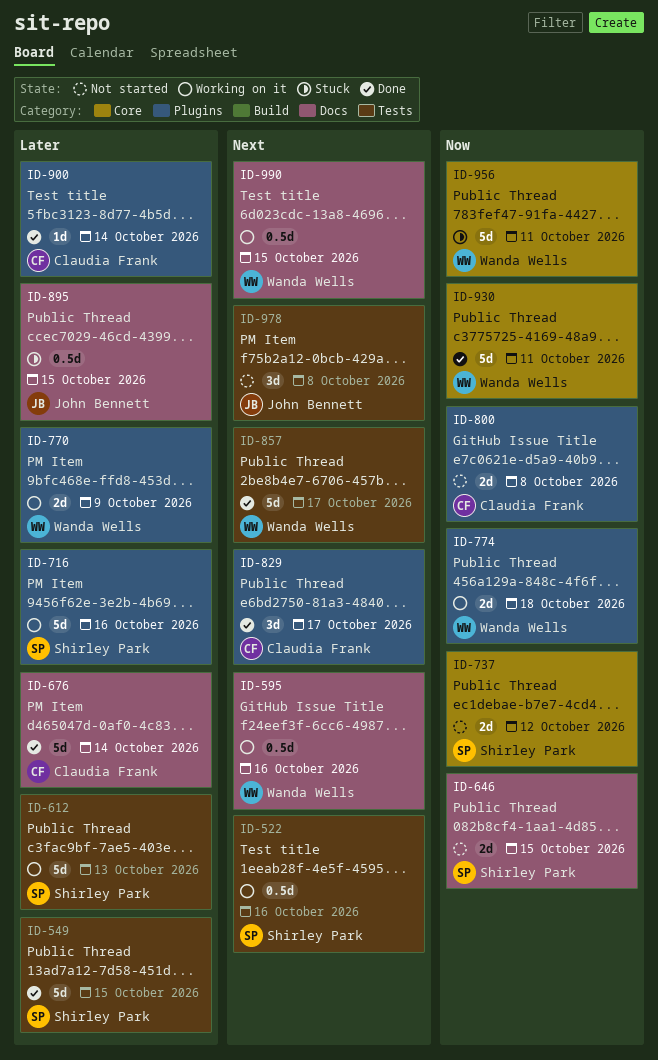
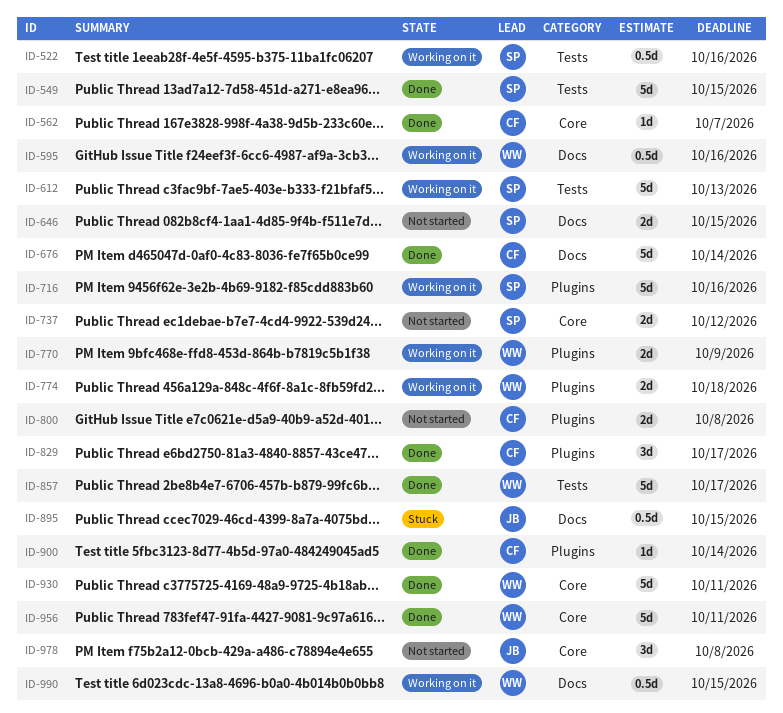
ID-562: none -> present
ID-956, status: Stuck -> Done
ID-978, label: Tests -> Core

